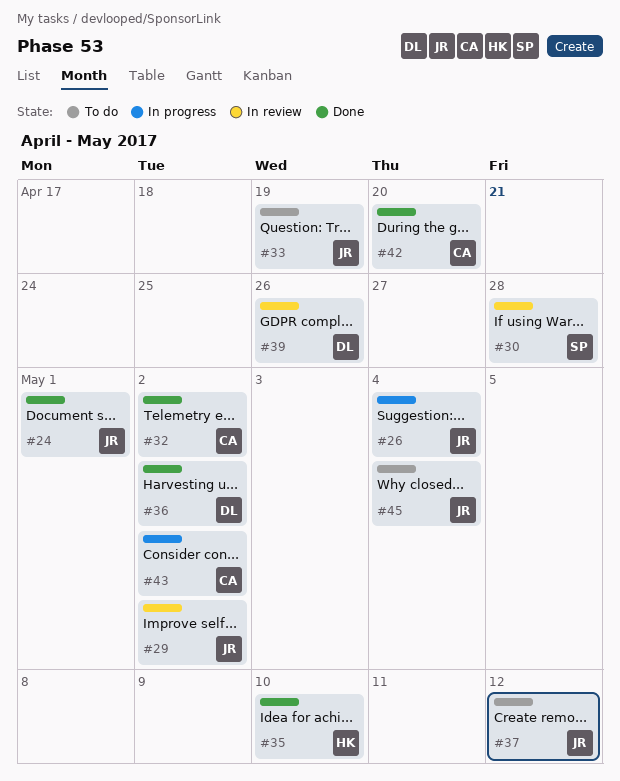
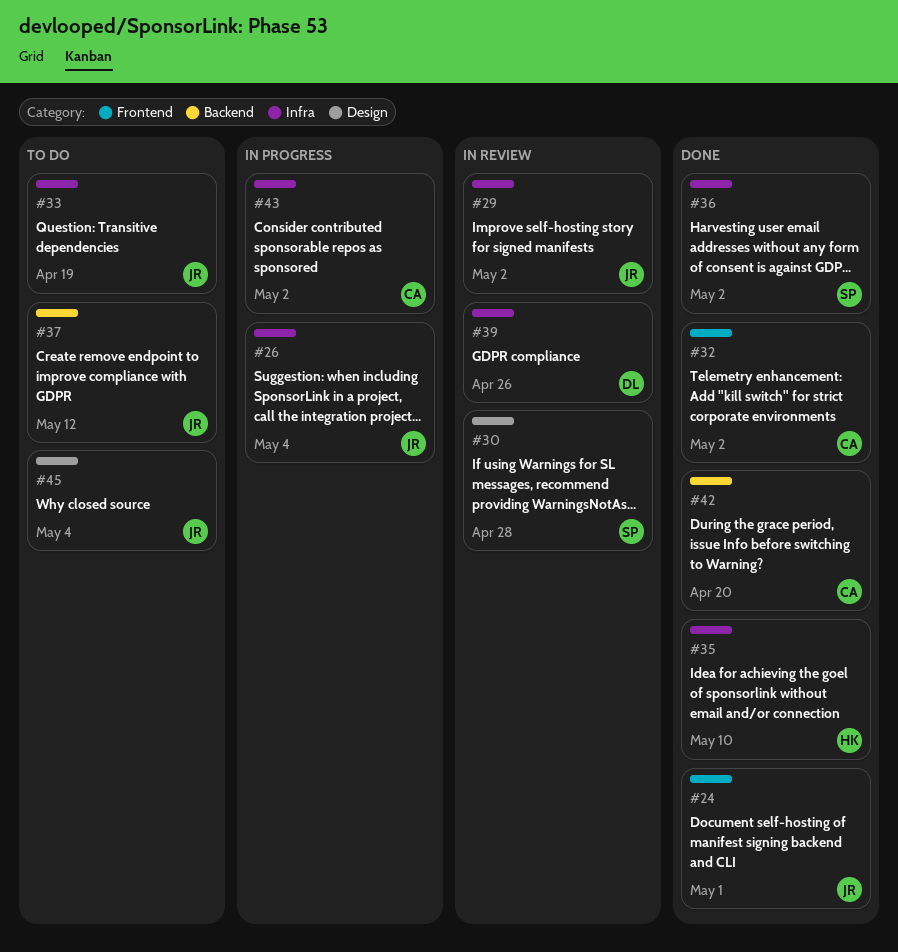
#36, owner: DL -> SP

